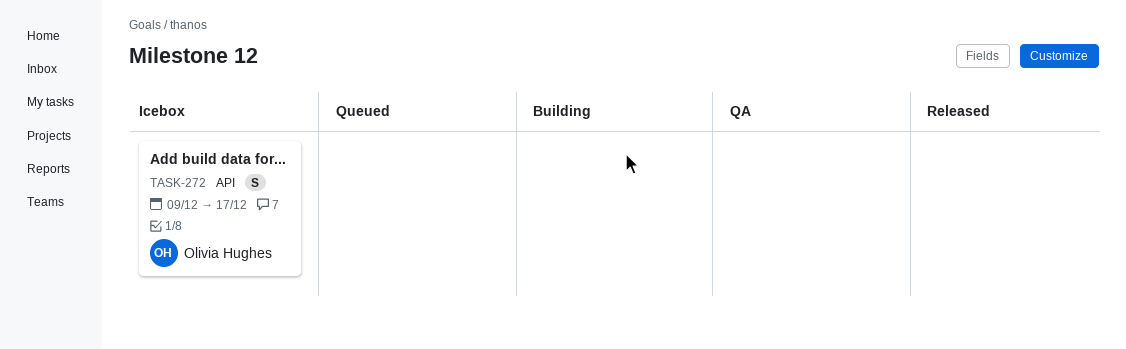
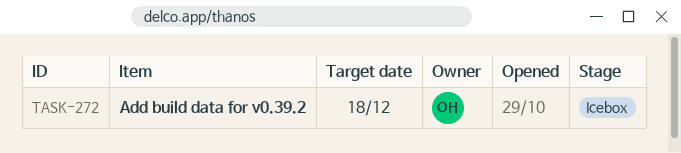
TASK-272, due: Dec 17 -> Dec 18

